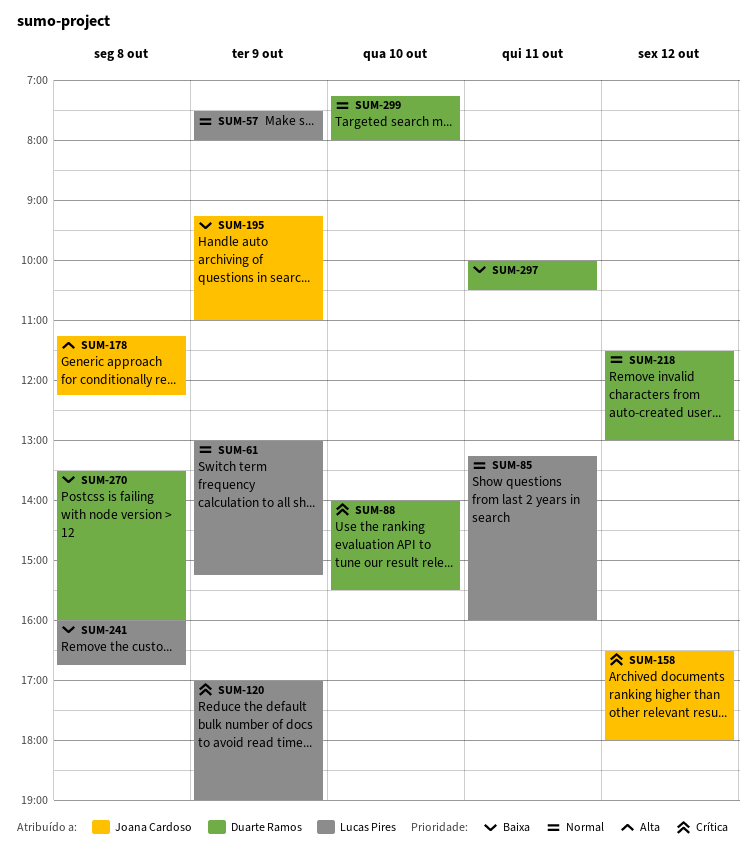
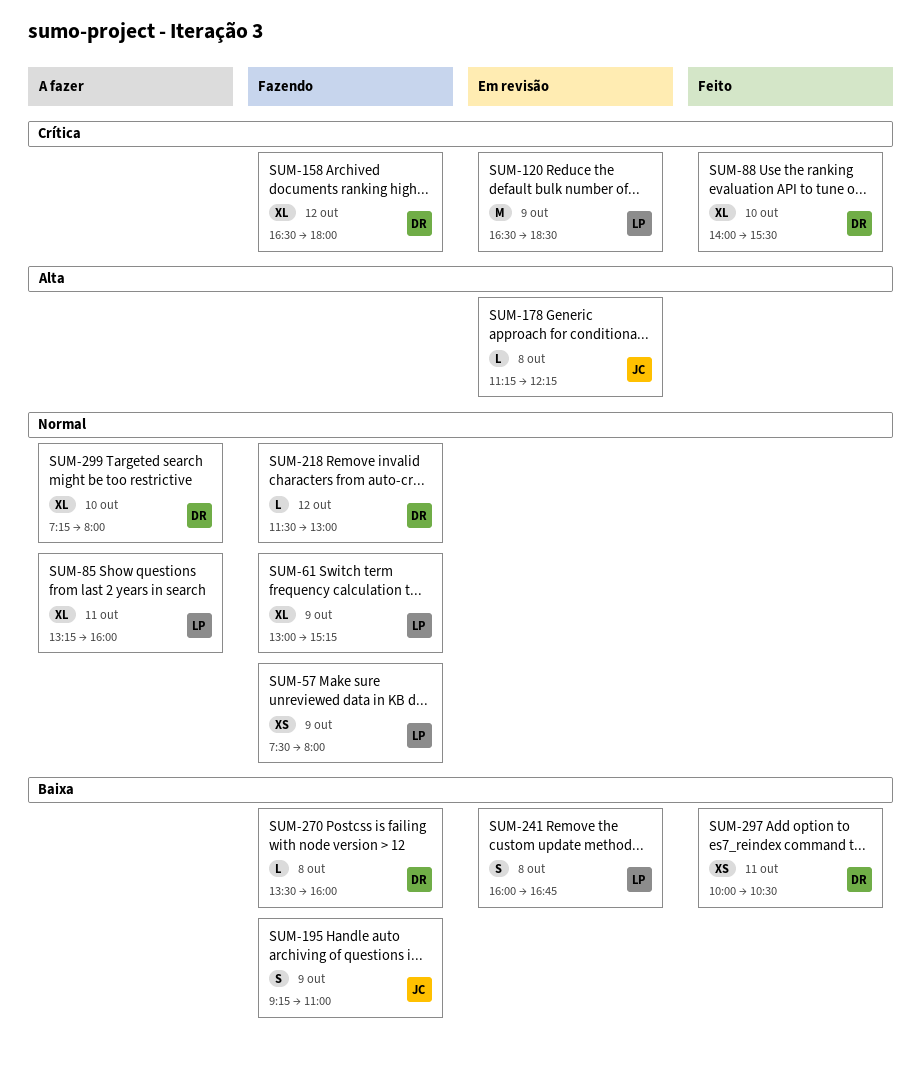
SUM-120, begins: 17:00 -> 16:30
SUM-120, ends: 19:00 -> 18:30
SUM-158, owner: Joana Cardoso -> Duarte Ramos

